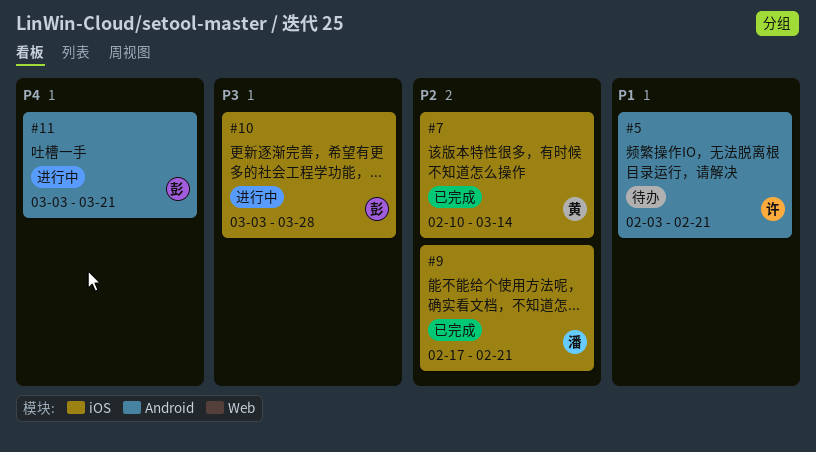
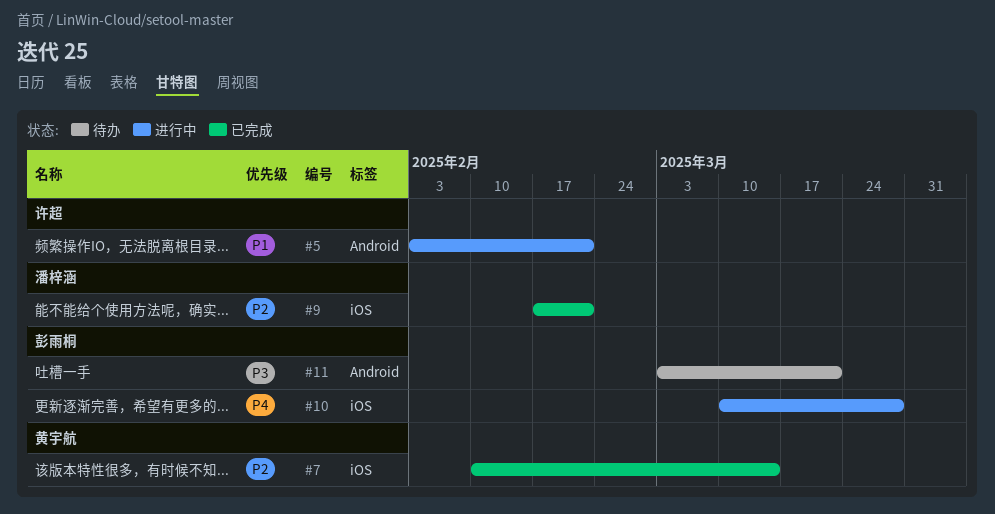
#5, status: 待办 -> 进行中
#10, priority: P3 -> P4
#10, start: Mar 3 -> Mar 10
#11, status: 进行中 -> 待办
#11, priority: P4 -> P3

